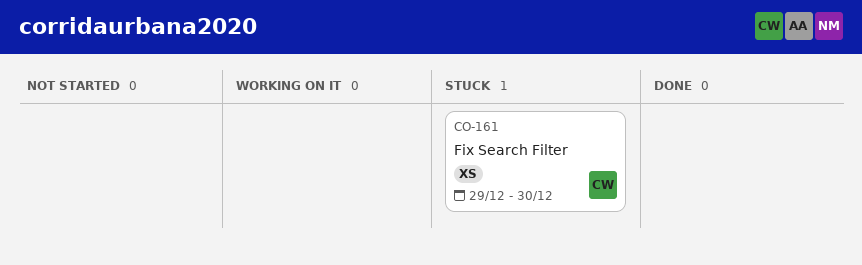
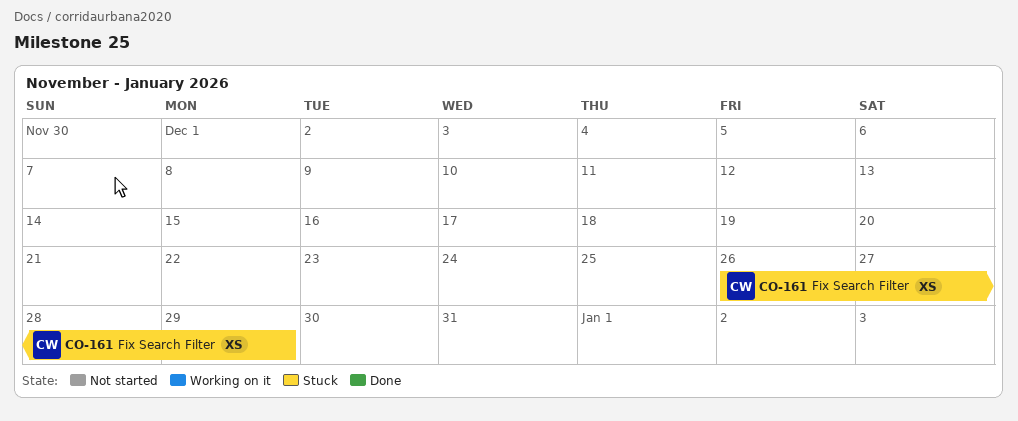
CO-161, start: Dec 29 -> Dec 26
CO-161, due: Dec 30 -> Dec 29

